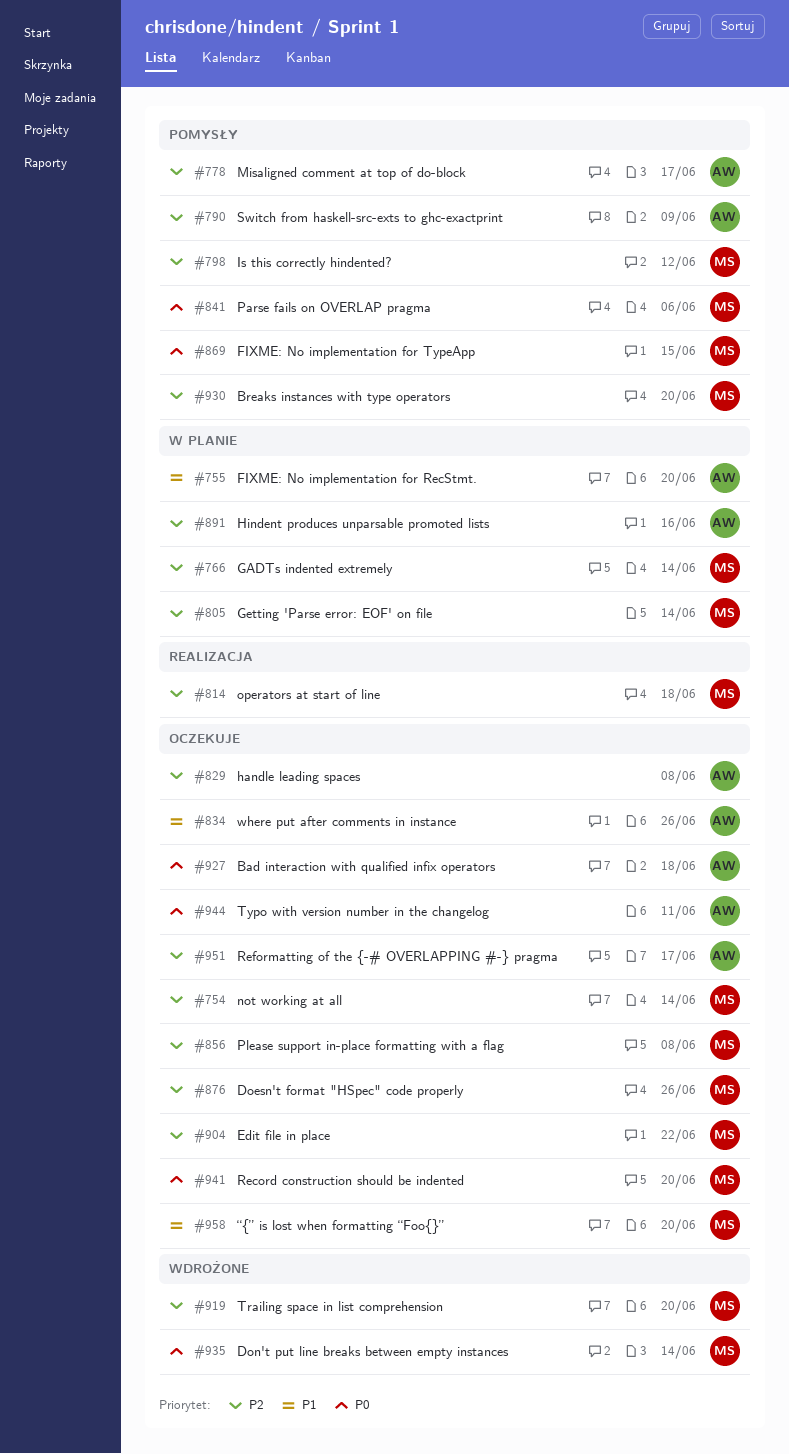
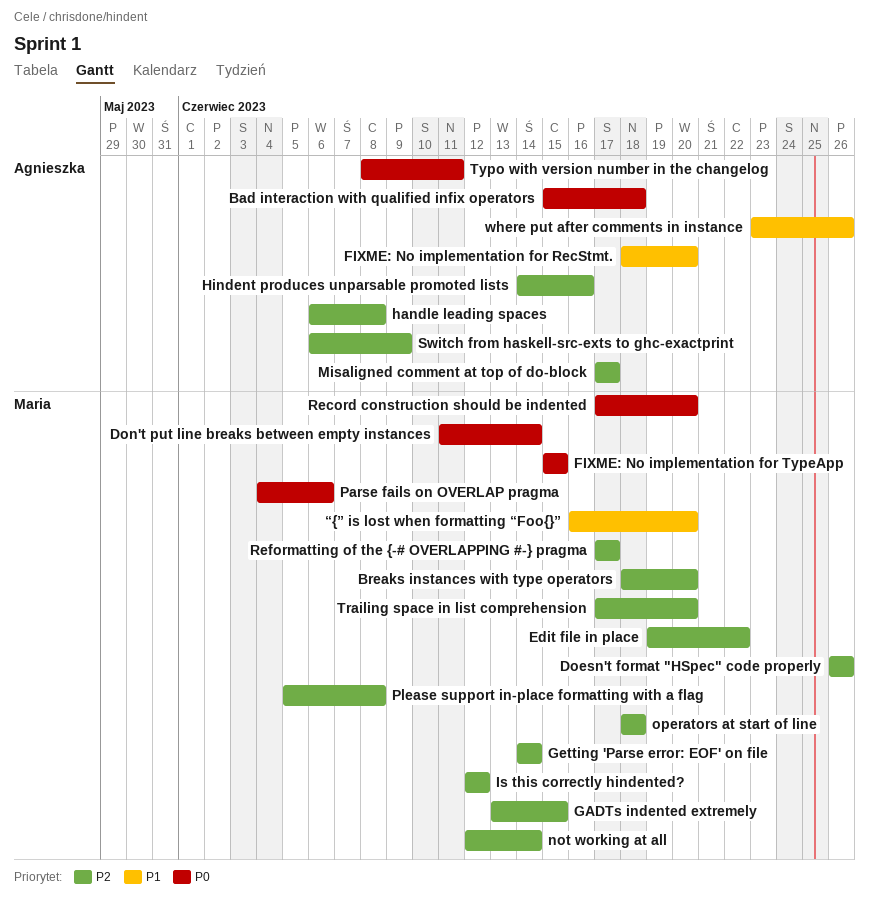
GADTs indented extremely, due: Jun 14 -> Jun 15
Reformatting of the {-# OVERLAPPING #-} pragma, owner: Agnieszka -> Maria

